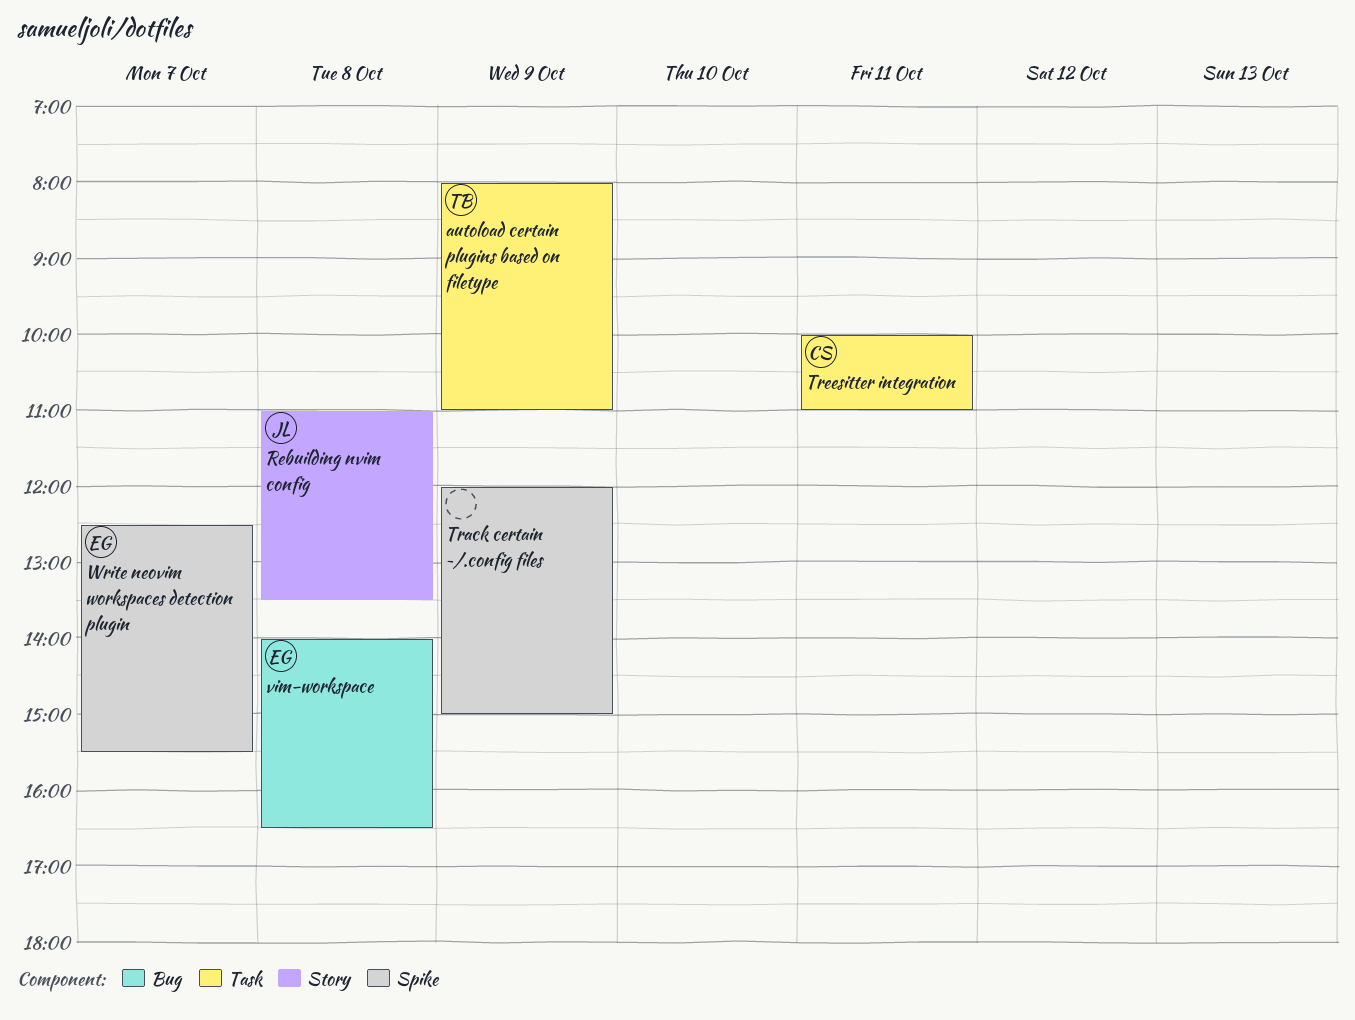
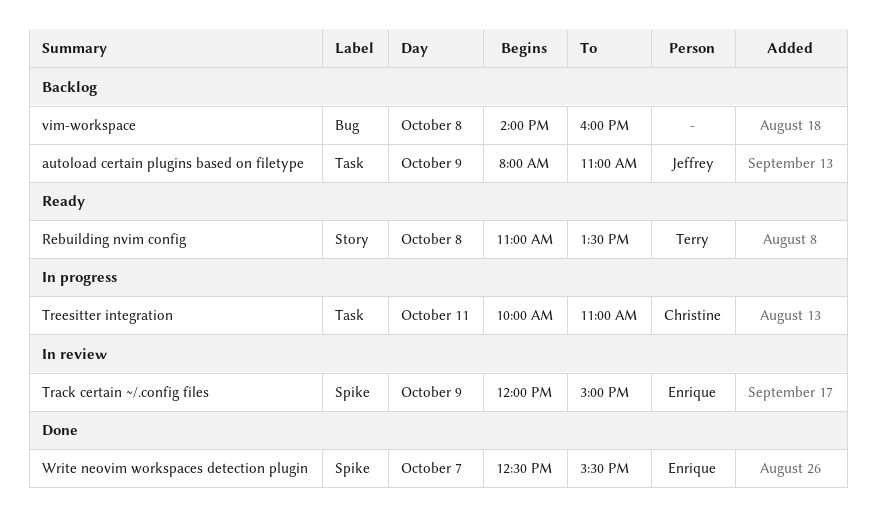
autoload certain plugins based on filetype, owner: Terry -> Jeffrey
Rebuilding nvim config, owner: Jeffrey -> Terry
Track certain ~/.config files, owner: none -> Enrique
vim-workspace, owner: Enrique -> none
vim-workspace, ends: 16:30 -> 16:00

